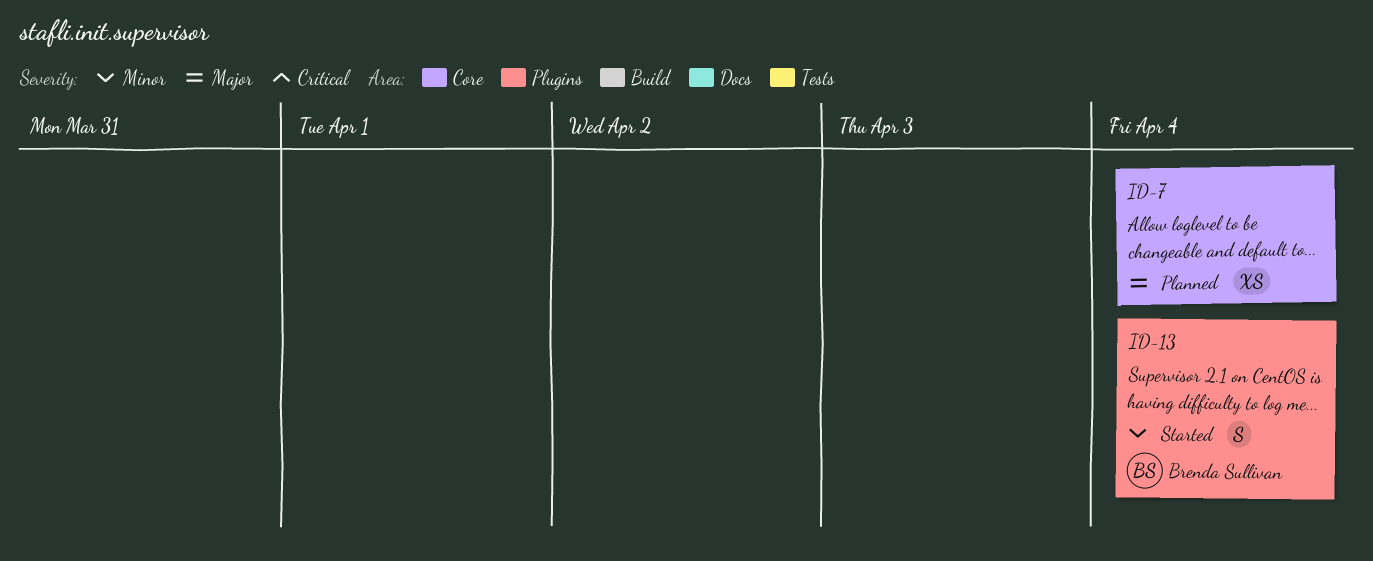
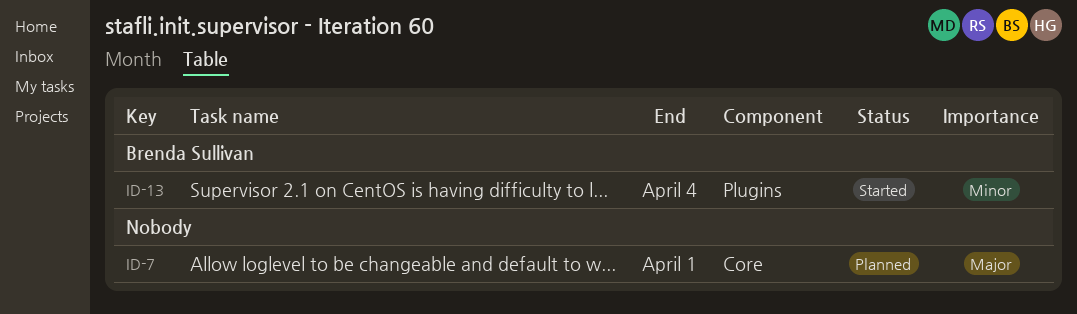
ID-7, due: Apr 4 -> Apr 1

